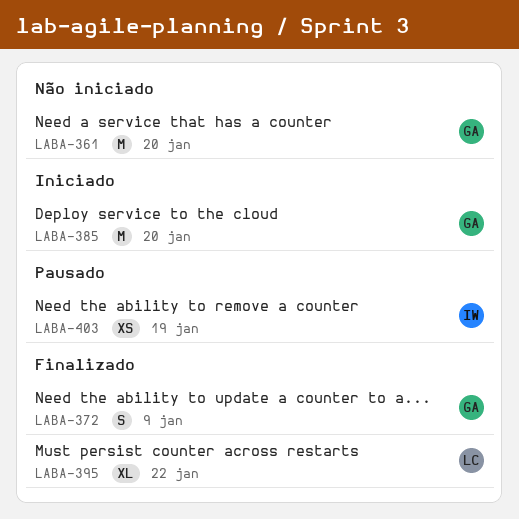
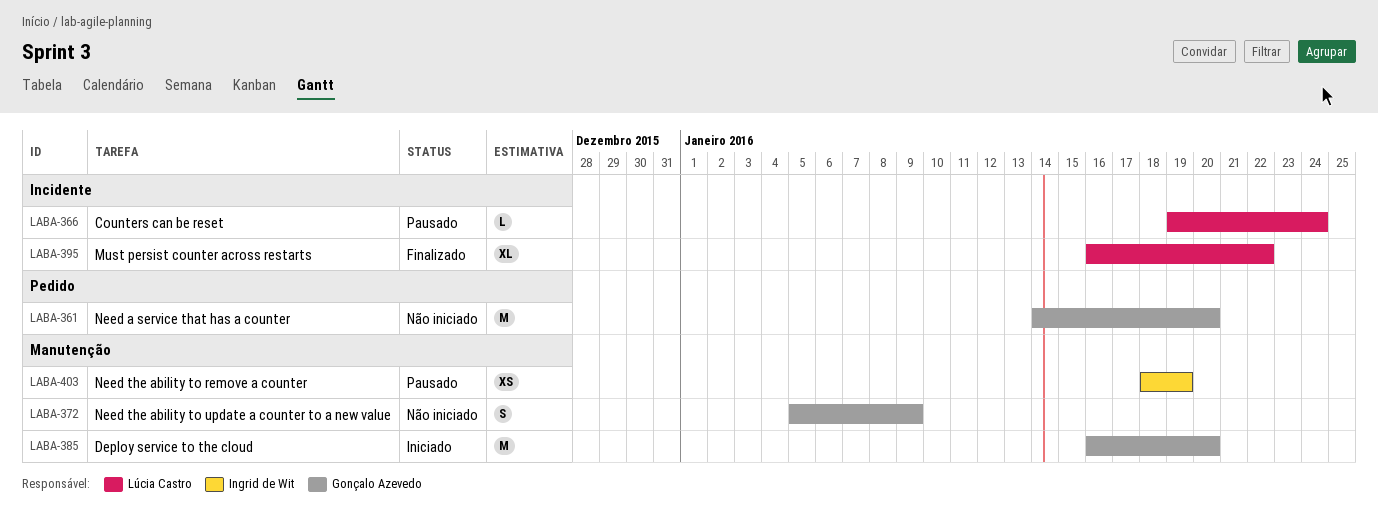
LABA-366: none -> present
LABA-372, status: Finalizado -> Não iniciado

